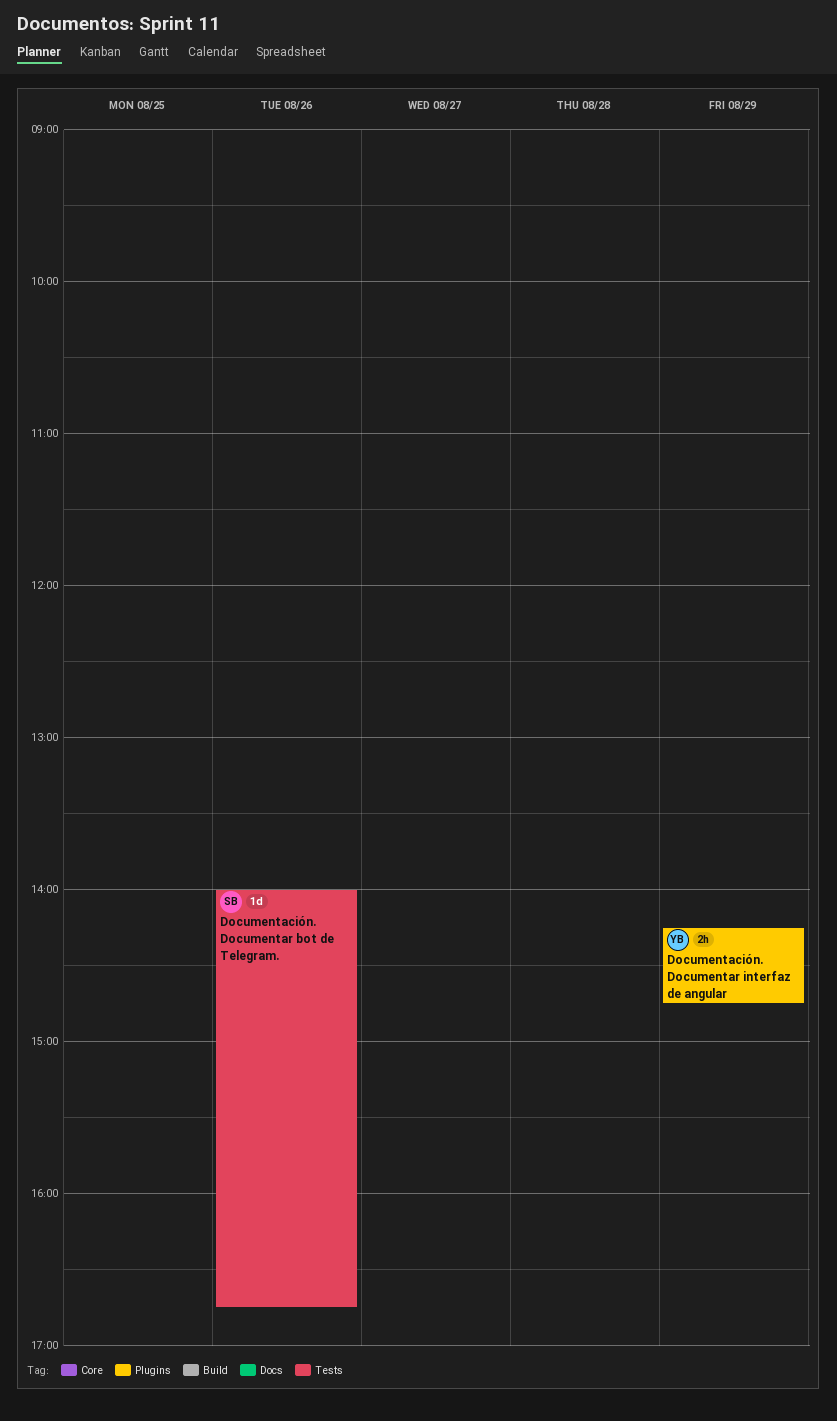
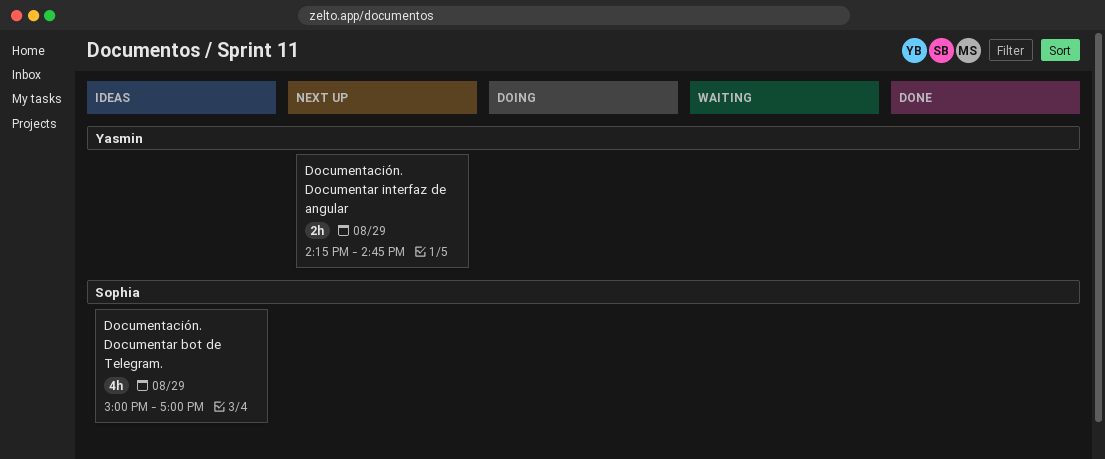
Documentación. Documentar bot de Telegram., estimate: 1d -> 4h
Documentación. Documentar bot de Telegram., day: Aug 26 -> Aug 29
Documentación. Documentar bot de Telegram., begins: 14:00 -> 15:00
Documentación. Documentar bot de Telegram., ends: 16:45 -> 17:00

